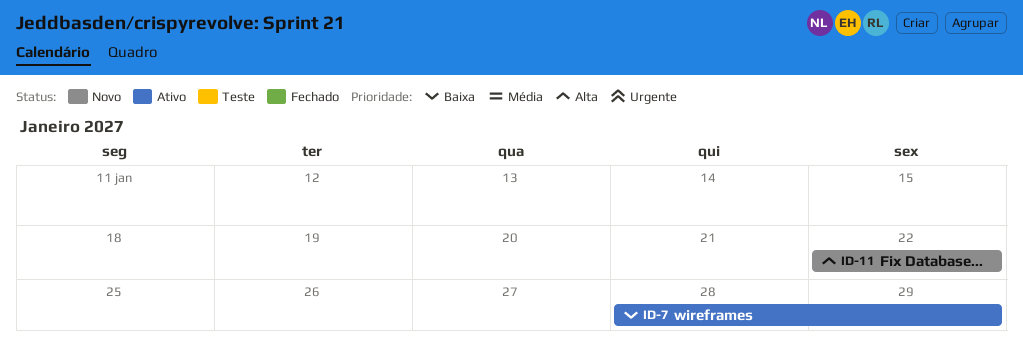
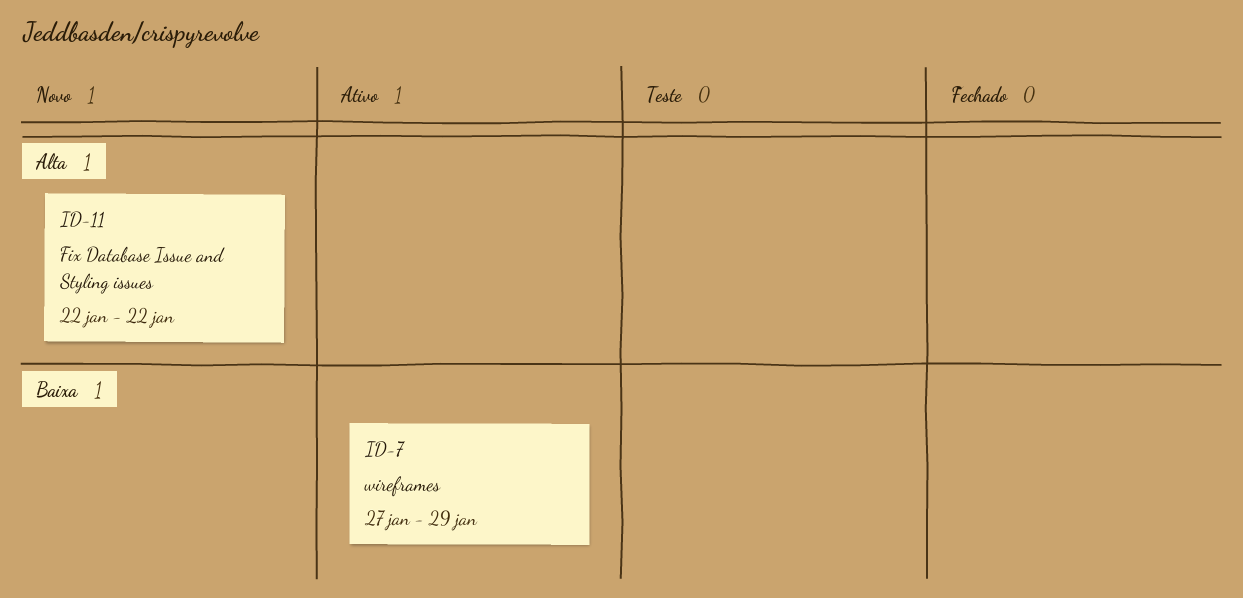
ID-7, start: Jan 28 -> Jan 27

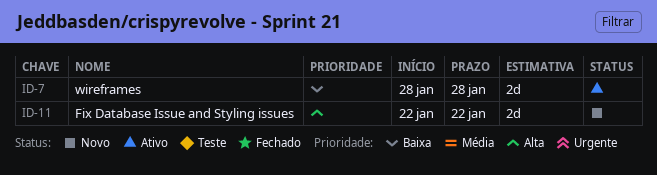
ID-7, start: Jan 27 -> Jan 28
ID-7, due: Jan 29 -> Jan 28

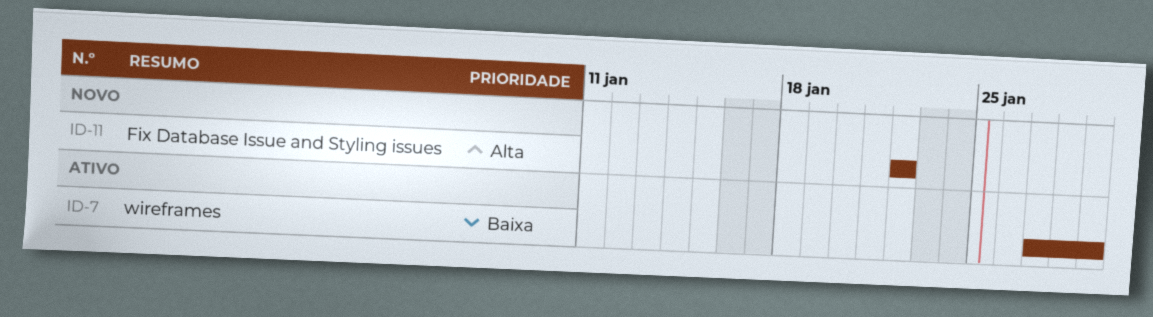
ID-7, start: Jan 28 -> Jan 27
ID-7, due: Jan 28 -> Jan 29

